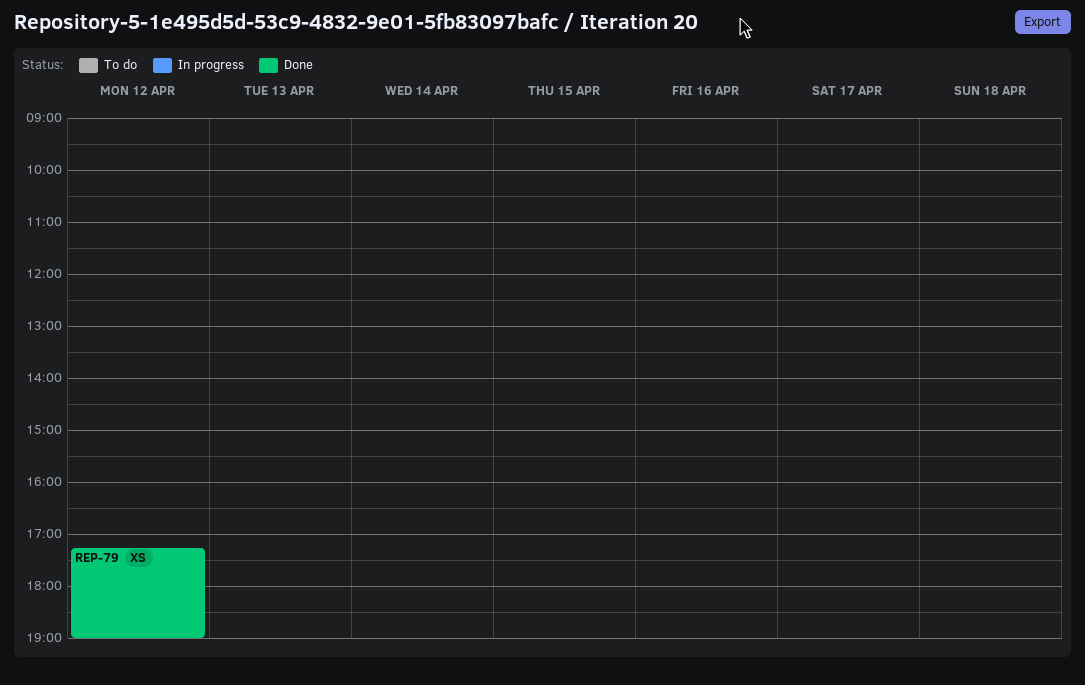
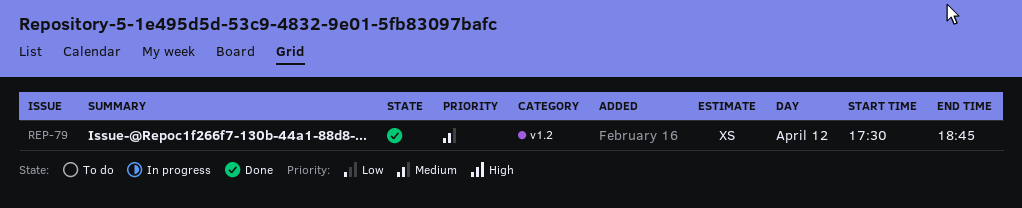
REP-79, begins: 17:15 -> 17:30
REP-79, ends: 19:00 -> 18:45

